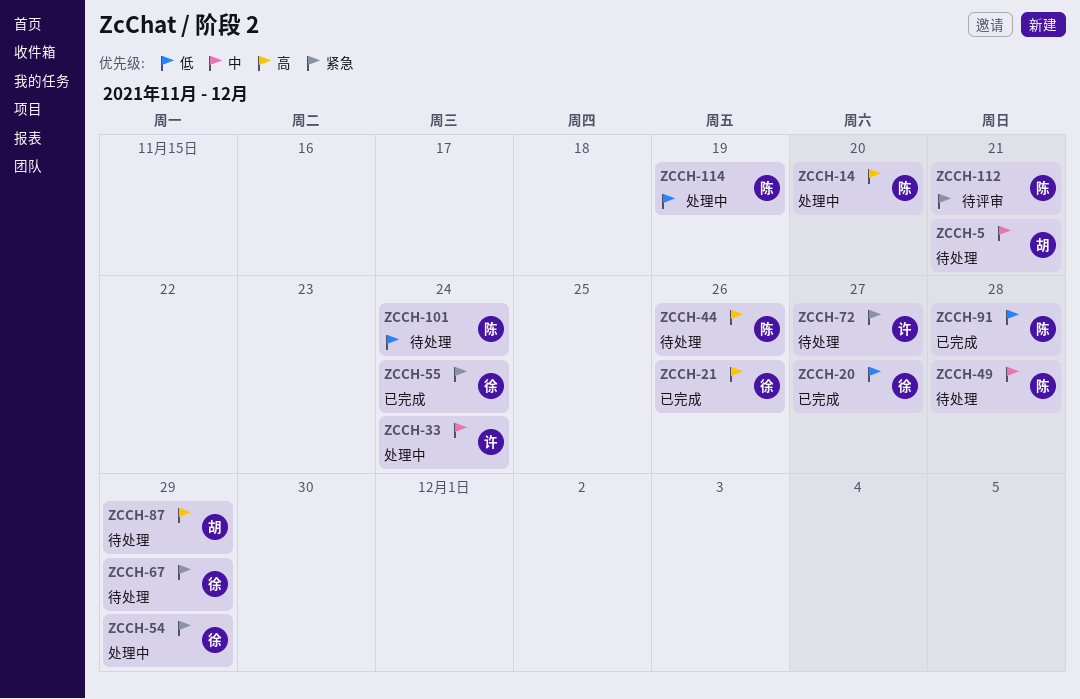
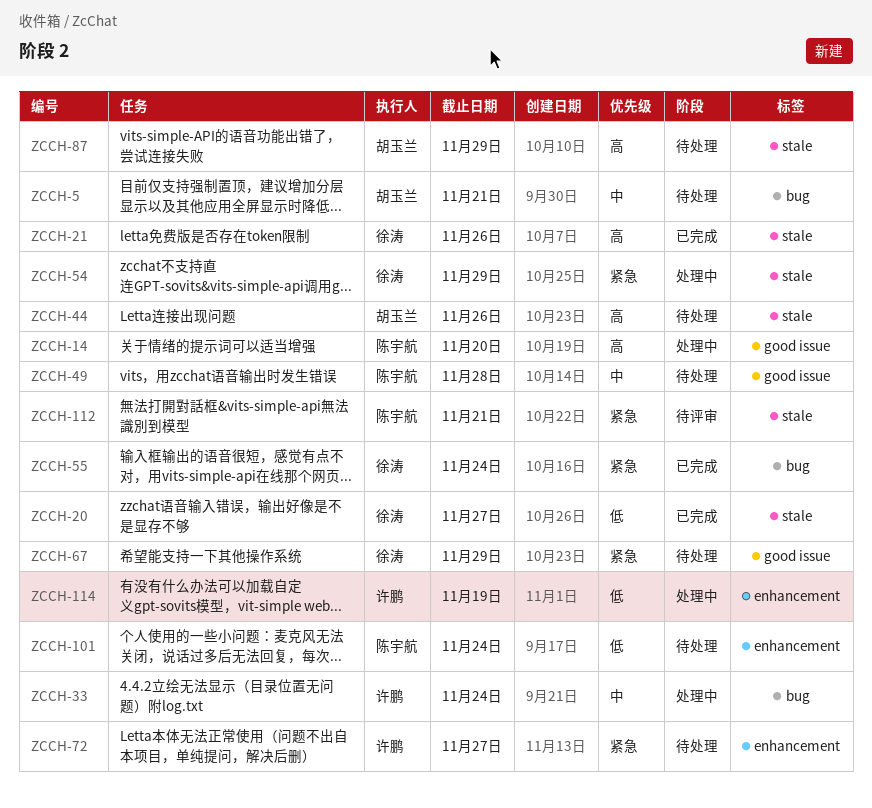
ZCCH-44, owner: 陈宇航 -> 胡玉兰
ZCCH-91: present -> none
ZCCH-114, owner: 陈宇航 -> 许鹏

